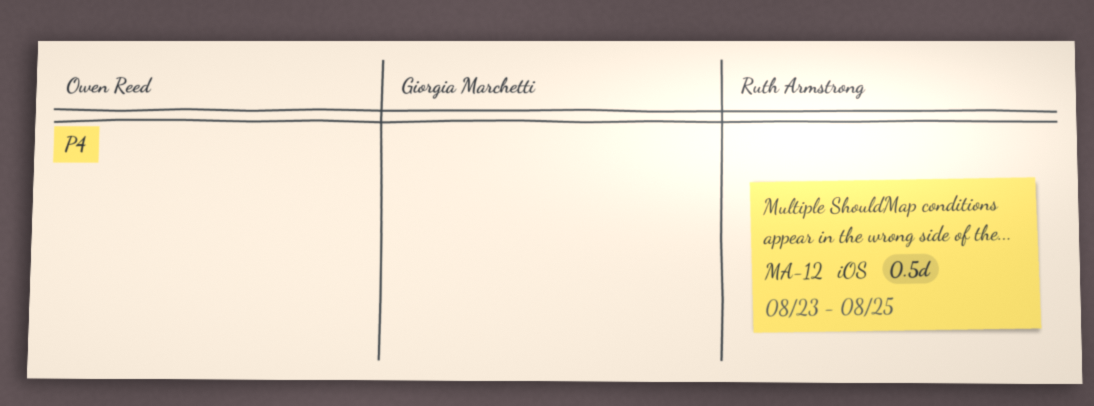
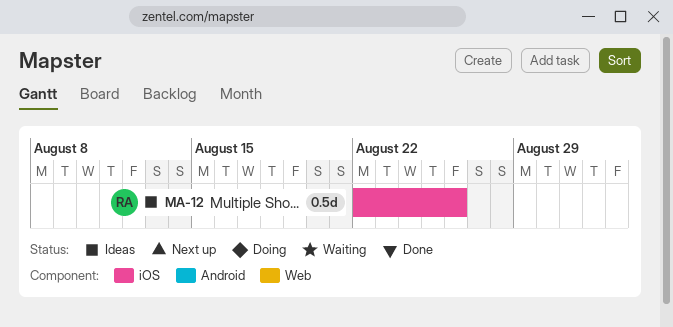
MA-12, start: Aug 23 -> Aug 22
MA-12, due: Aug 25 -> Aug 26

